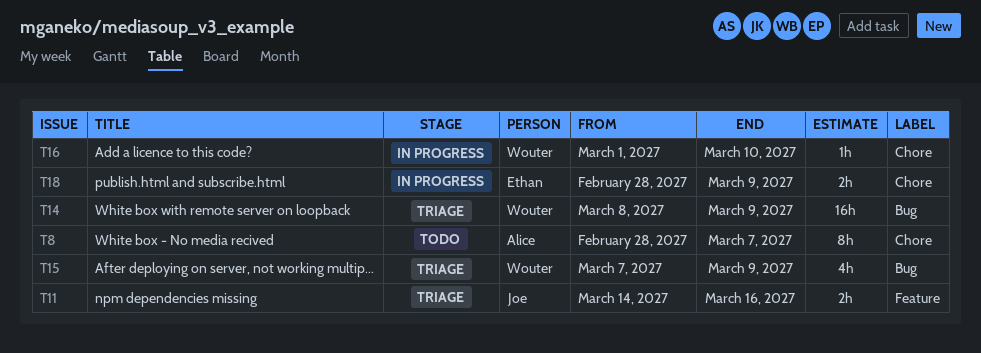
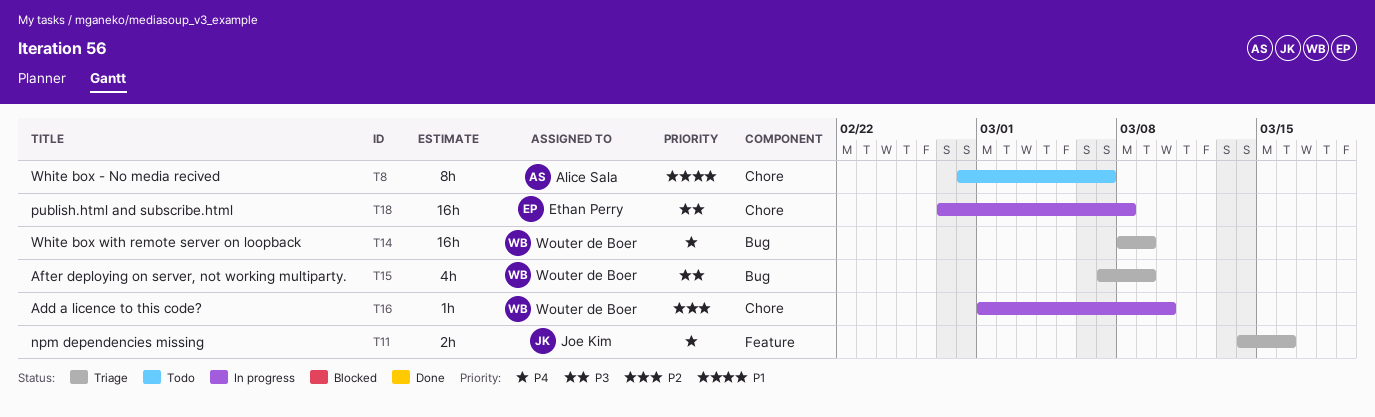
T18, estimate: 2h -> 16h
T18, start: Feb 28 -> Feb 27
T18, due: Mar 9 -> Mar 8

